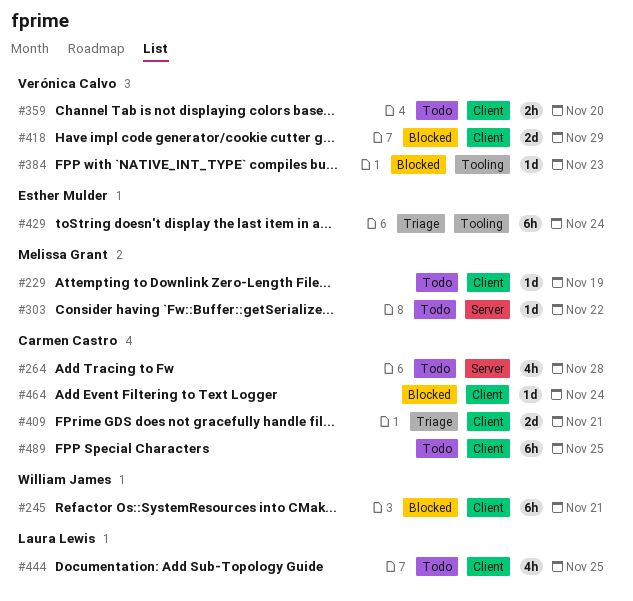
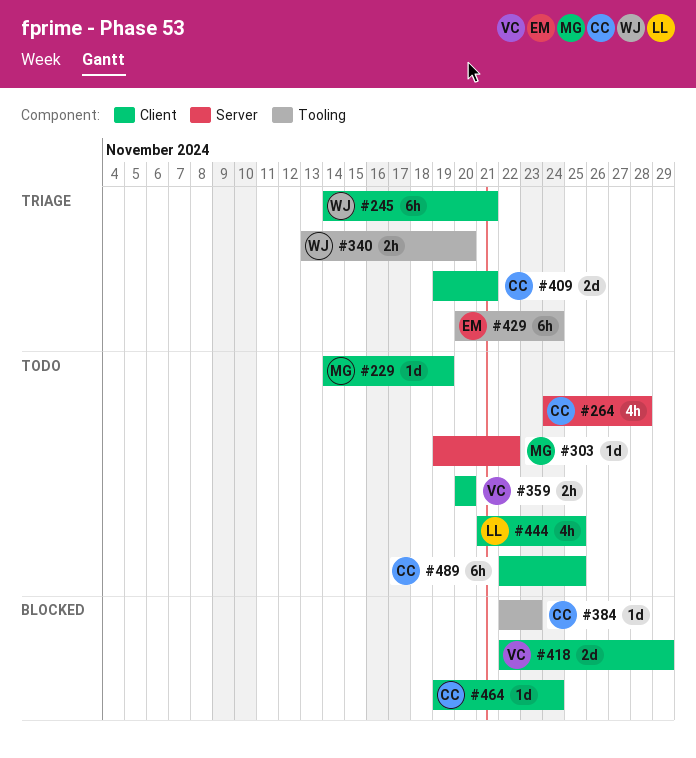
#245, status: Blocked -> Triage
#340: none -> present
#384, owner: Verónica Calvo -> Carmen Castro

